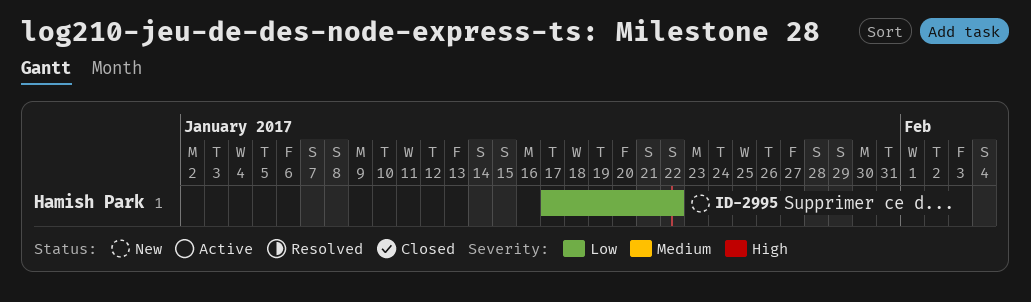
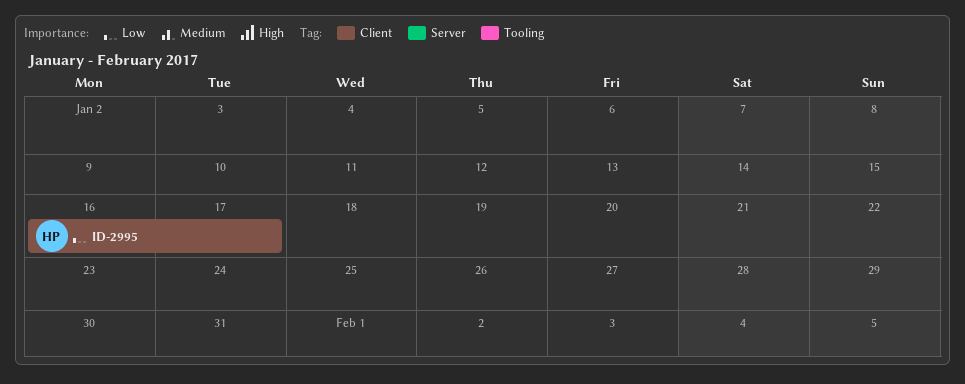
ID-2995, start: Jan 17 -> Jan 16
ID-2995, due: Jan 22 -> Jan 17

